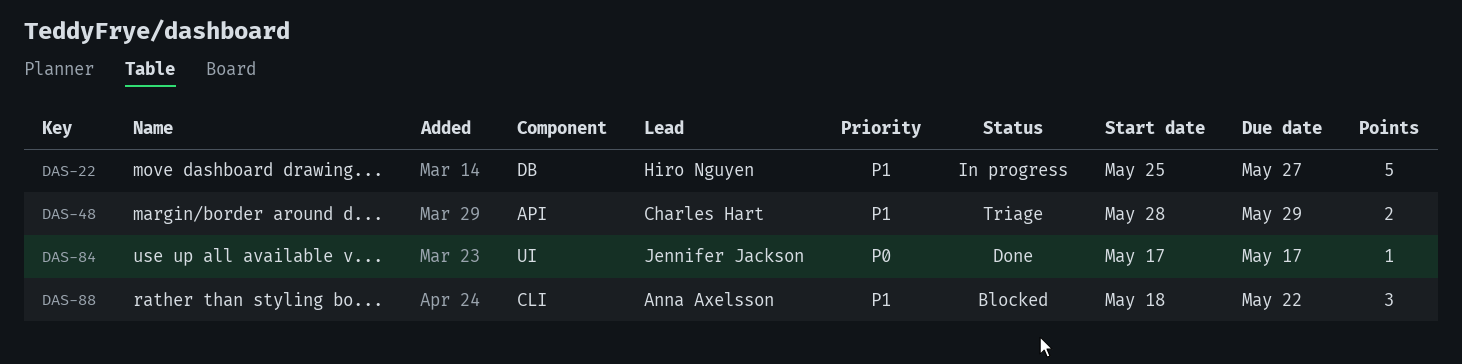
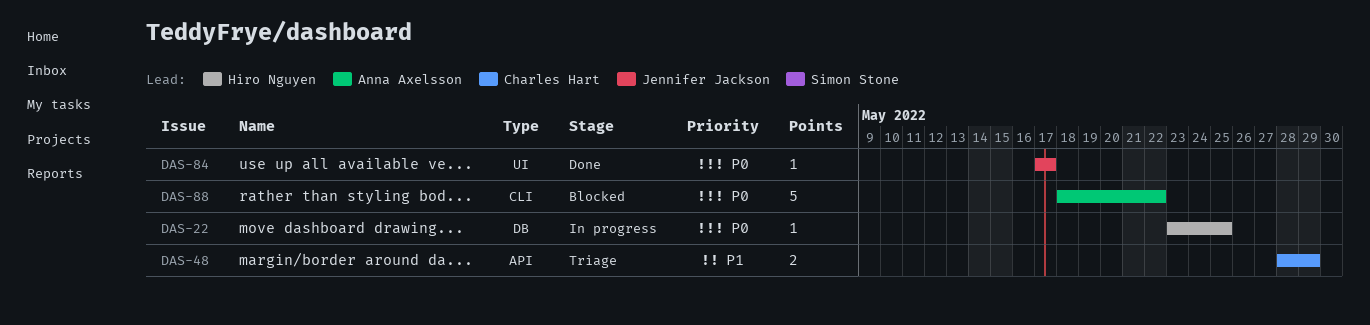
DAS-22, priority: P1 -> P0
DAS-22, estimate: 5 -> 1
DAS-22, start: May 25 -> May 23
DAS-22, due: May 27 -> May 25
DAS-88, priority: P1 -> P0
DAS-88, estimate: 3 -> 5

